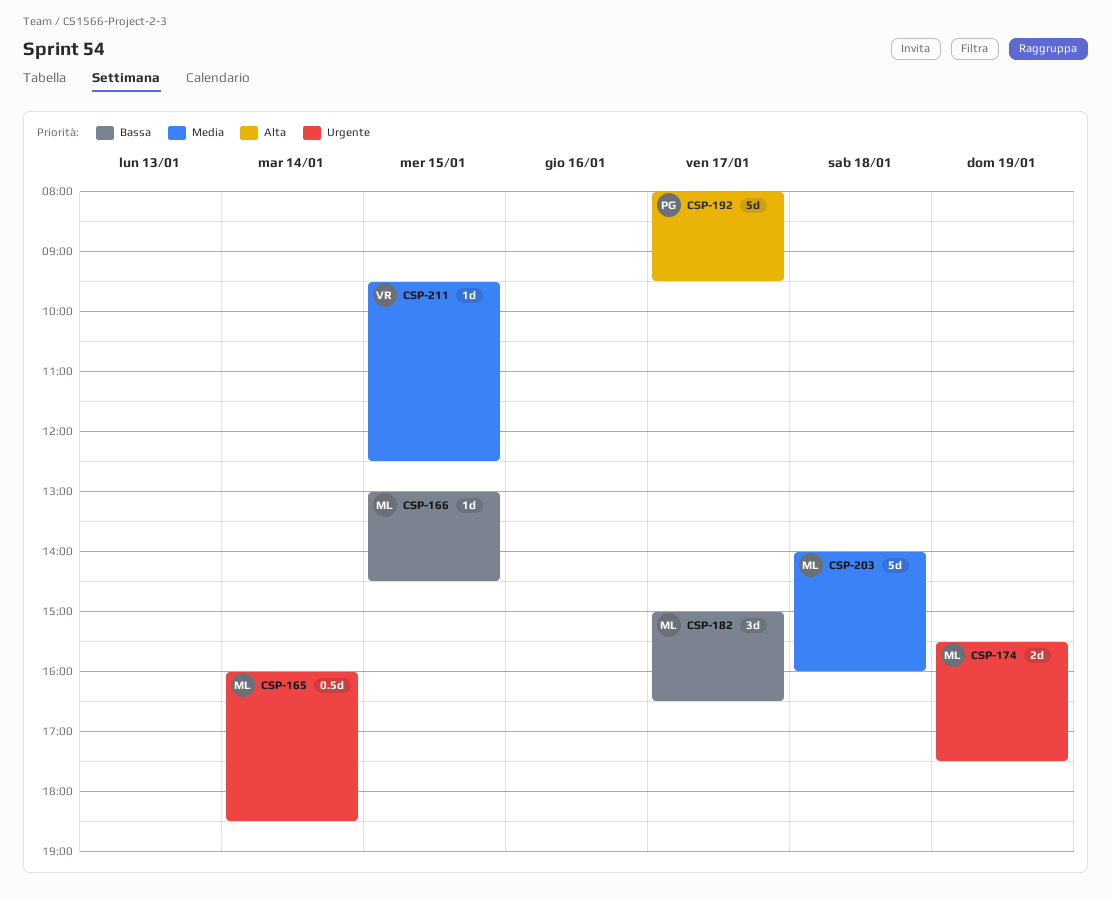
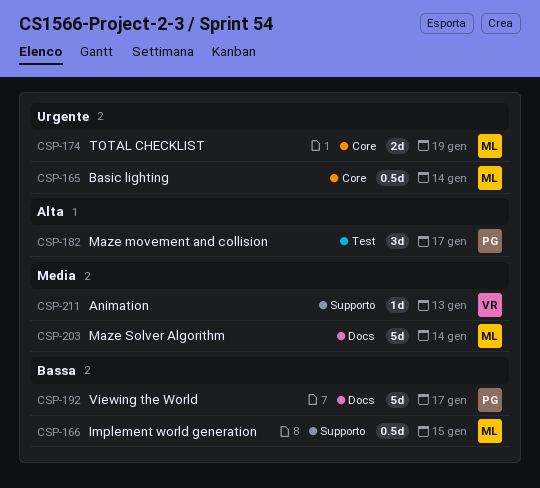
CSP-166, estimate: 1d -> 0.5d
CSP-182, owner: ML -> PG
CSP-182, priority: Bassa -> Alta
CSP-192, priority: Alta -> Bassa
CSP-203, day: Jan 18 -> Jan 14
CSP-211, day: Jan 15 -> Jan 13

